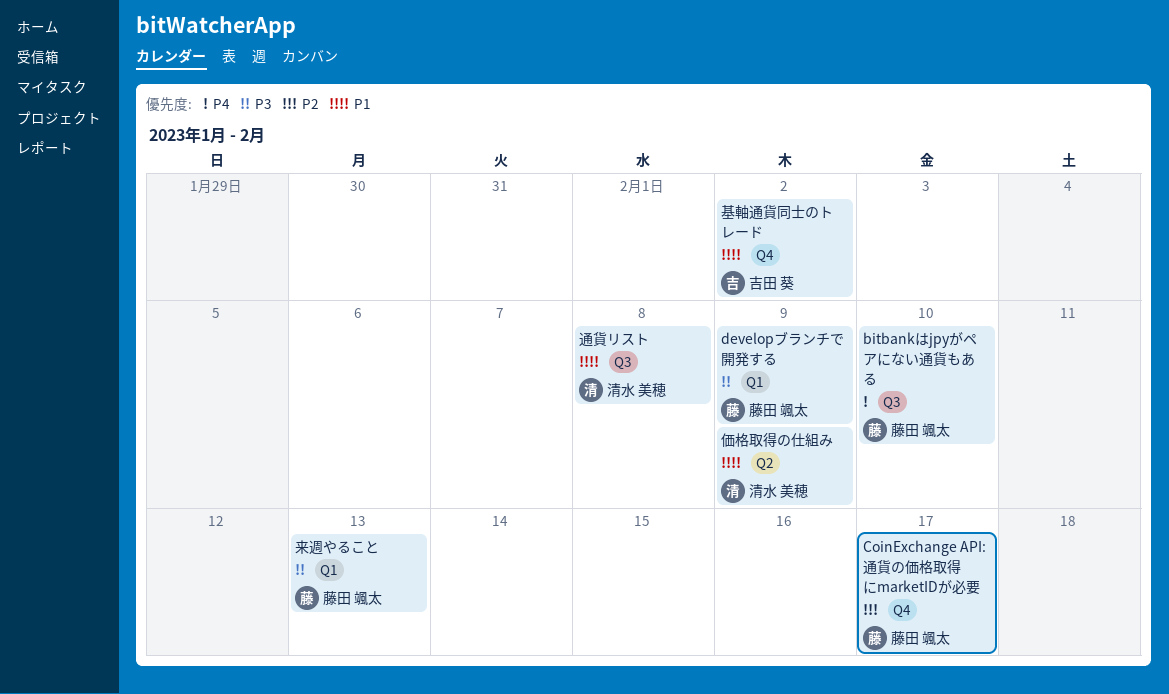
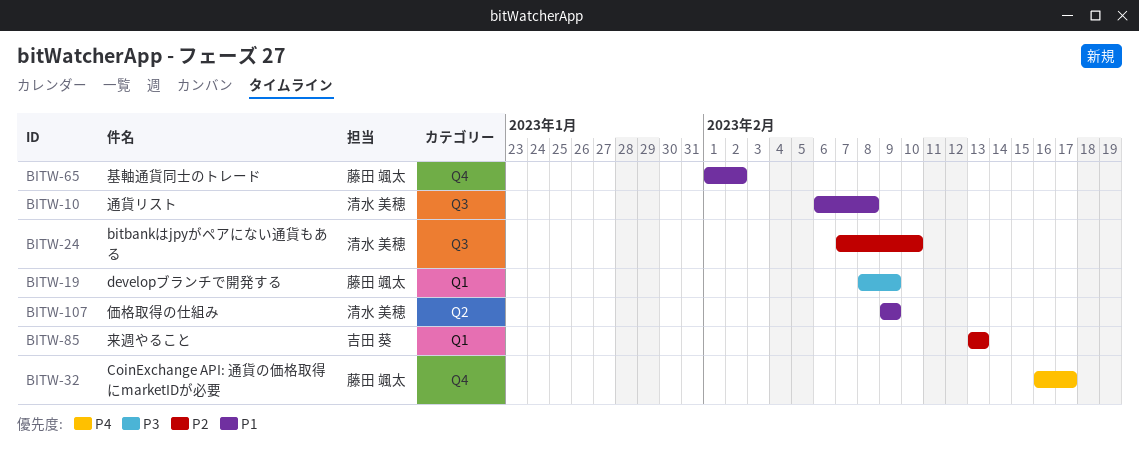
bitbankはjpyがペアにない通貨もある, owner: 藤田 颯太 -> 清水 美穂
bitbankはjpyがペアにない通貨もある, priority: P4 -> P2
CoinExchange API: 通貨の価格取得にmarketIDが必要, priority: P2 -> P4
基軸通貨同士のトレード, owner: 吉田 葵 -> 藤田 颯太
来週やること, owner: 藤田 颯太 -> 吉田 葵
来週やること, priority: P3 -> P2

